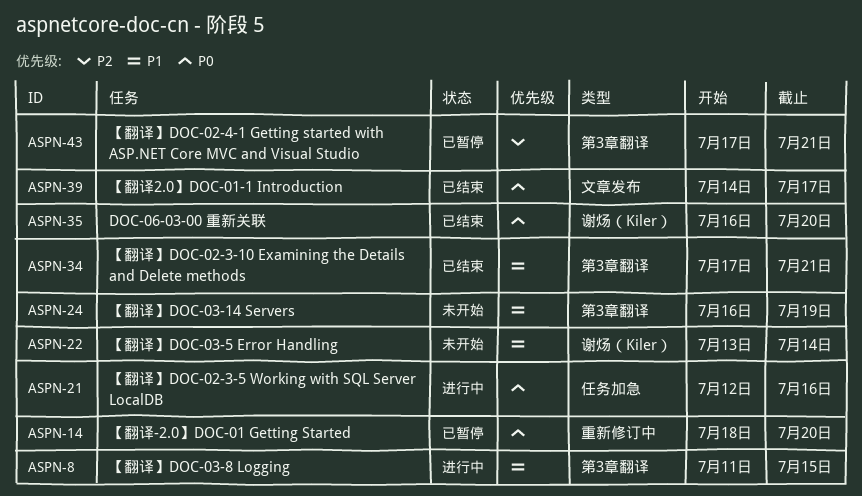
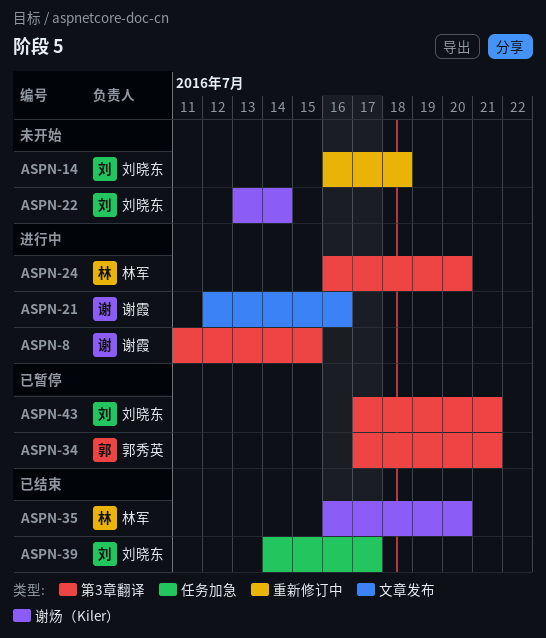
ASPN-14, status: 已暂停 -> 未开始
ASPN-14, start: Jul 18 -> Jul 16
ASPN-14, due: Jul 20 -> Jul 18
ASPN-21, label: 任务加急 -> 文章发布
ASPN-24, status: 未开始 -> 进行中
ASPN-24, due: Jul 19 -> Jul 20
ASPN-34, status: 已结束 -> 已暂停
ASPN-39, label: 文章发布 -> 任务加急

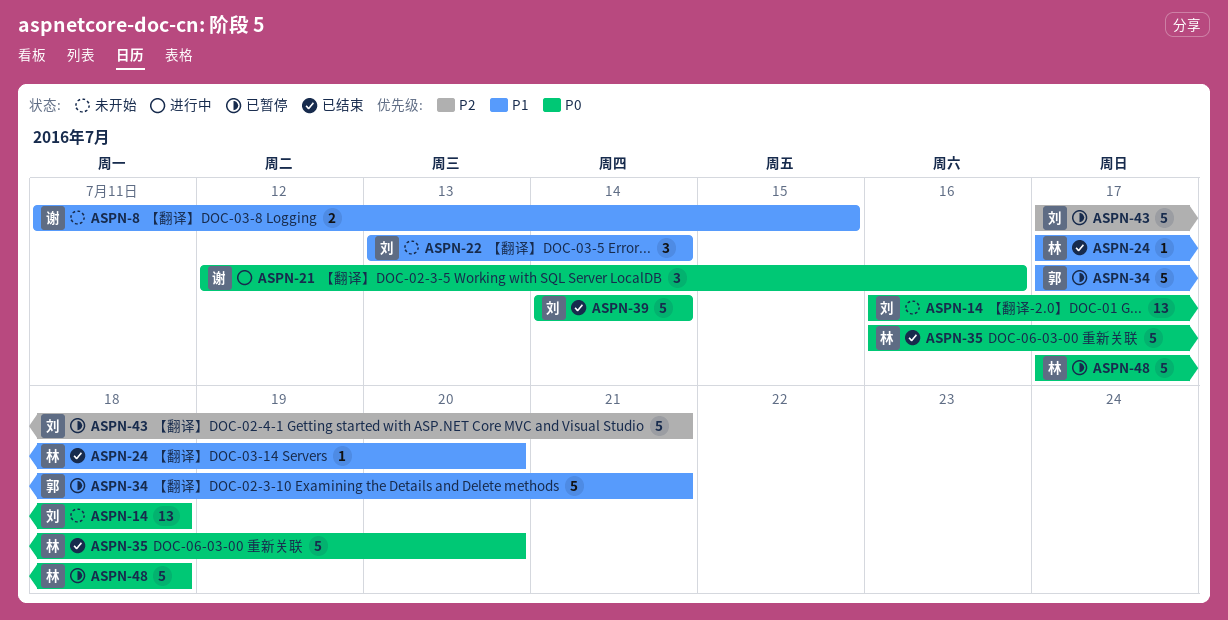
ASPN-8, status: 进行中 -> 未开始
ASPN-24, status: 进行中 -> 已结束
ASPN-24, start: Jul 16 -> Jul 17
ASPN-39, due: Jul 17 -> Jul 14
ASPN-48: none -> present

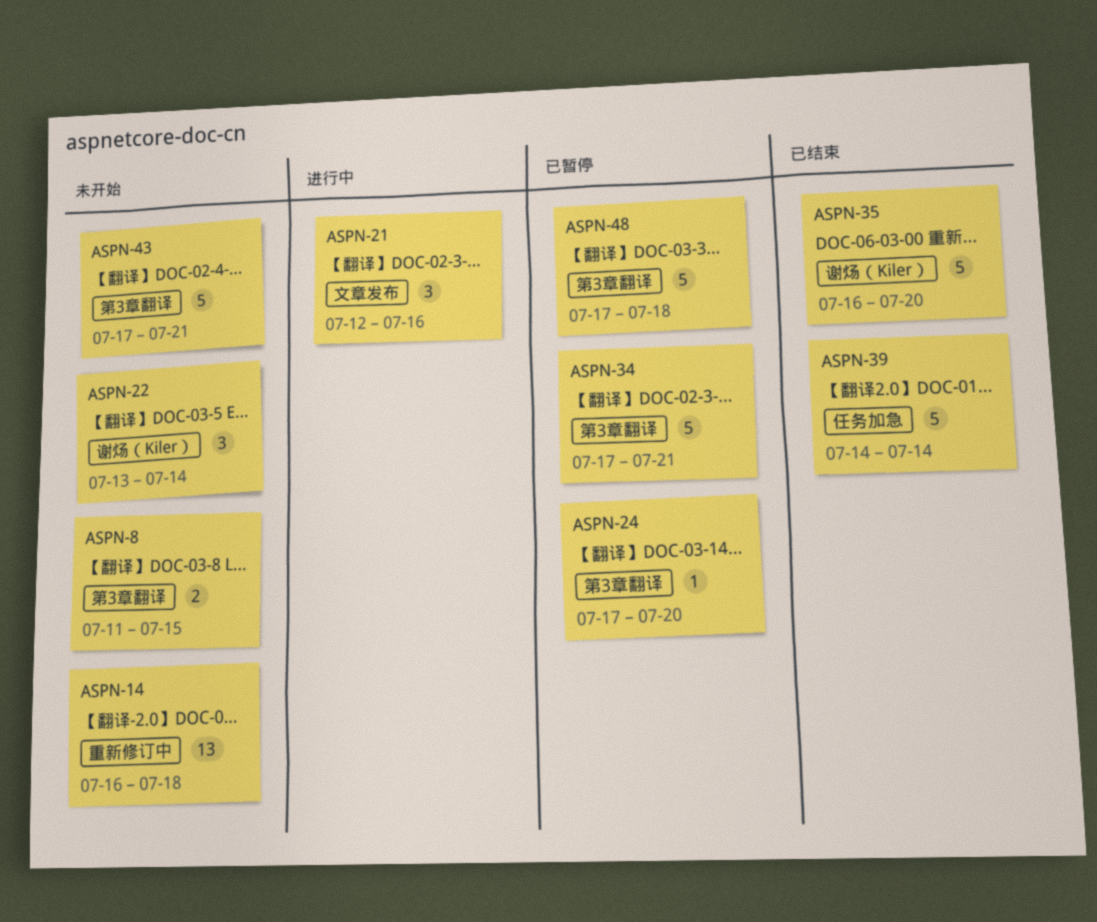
ASPN-24, status: 已结束 -> 已暂停
ASPN-43, status: 已暂停 -> 未开始

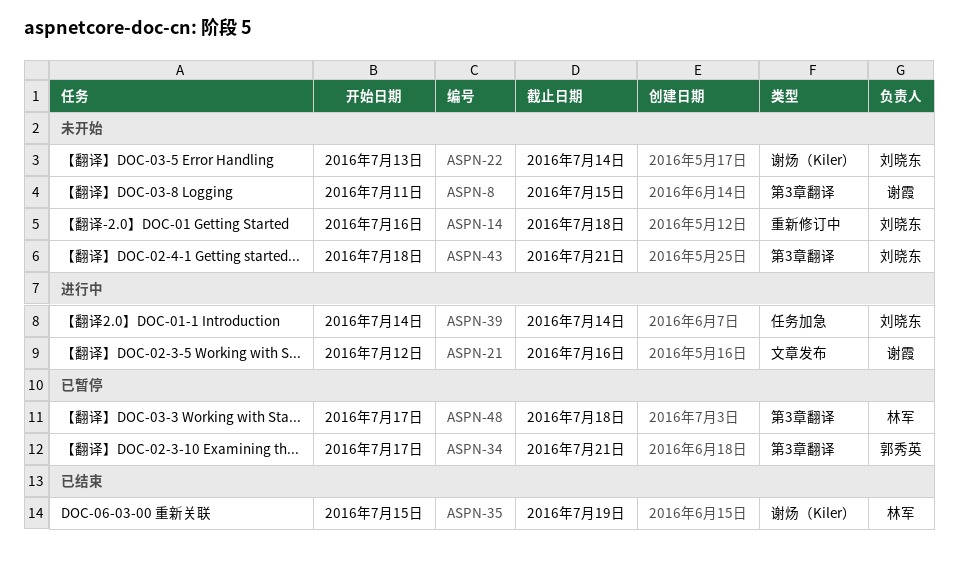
ASPN-24: present -> none
ASPN-35, start: Jul 16 -> Jul 15
ASPN-35, due: Jul 20 -> Jul 19
ASPN-39, status: 已结束 -> 进行中
ASPN-43, start: Jul 17 -> Jul 18

